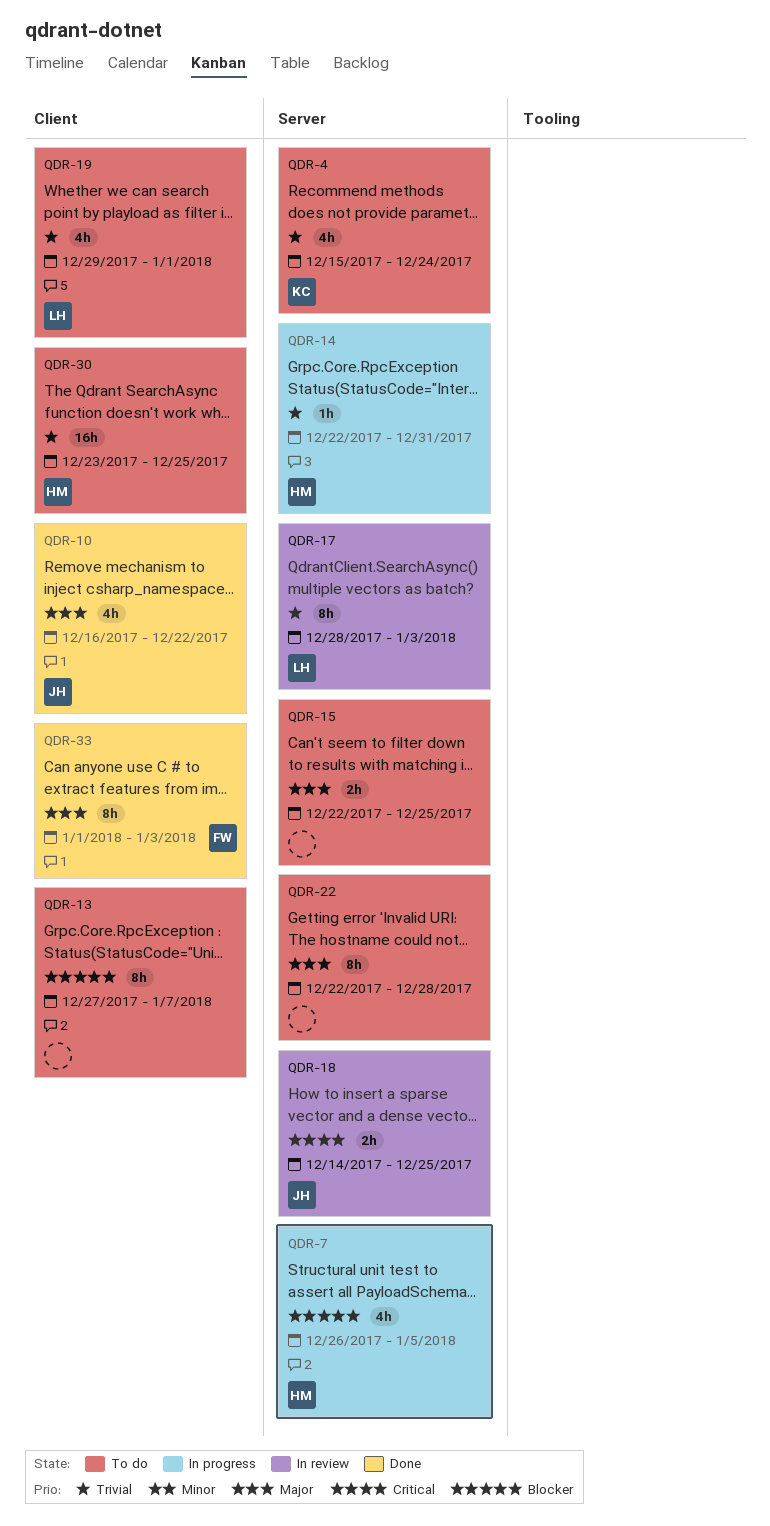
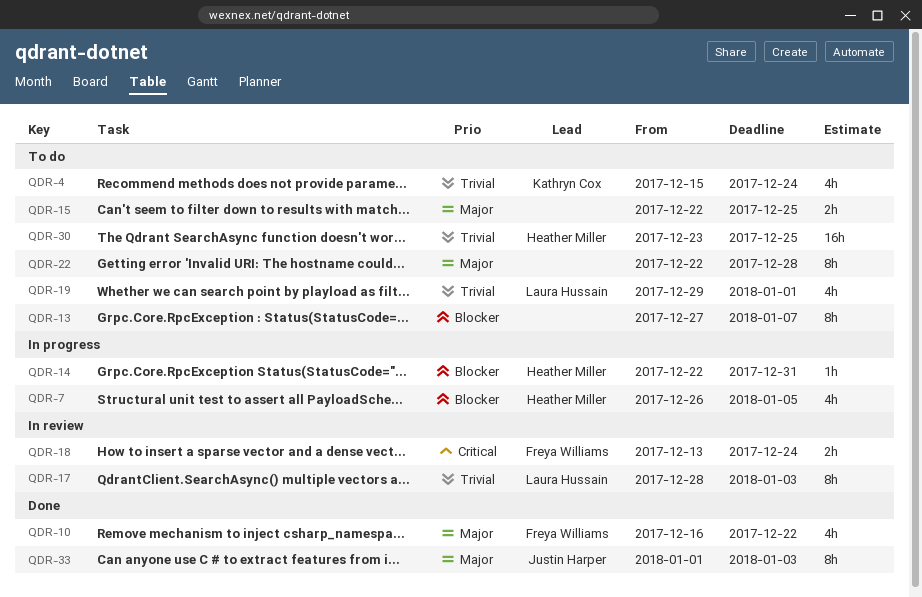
QDR-10, owner: Justin Harper -> Freya Williams
QDR-14, priority: Trivial -> Blocker
QDR-18, owner: Justin Harper -> Freya Williams
QDR-18, start: Dec 14 -> Dec 13
QDR-18, due: Dec 25 -> Dec 24
QDR-33, owner: Freya Williams -> Justin Harper

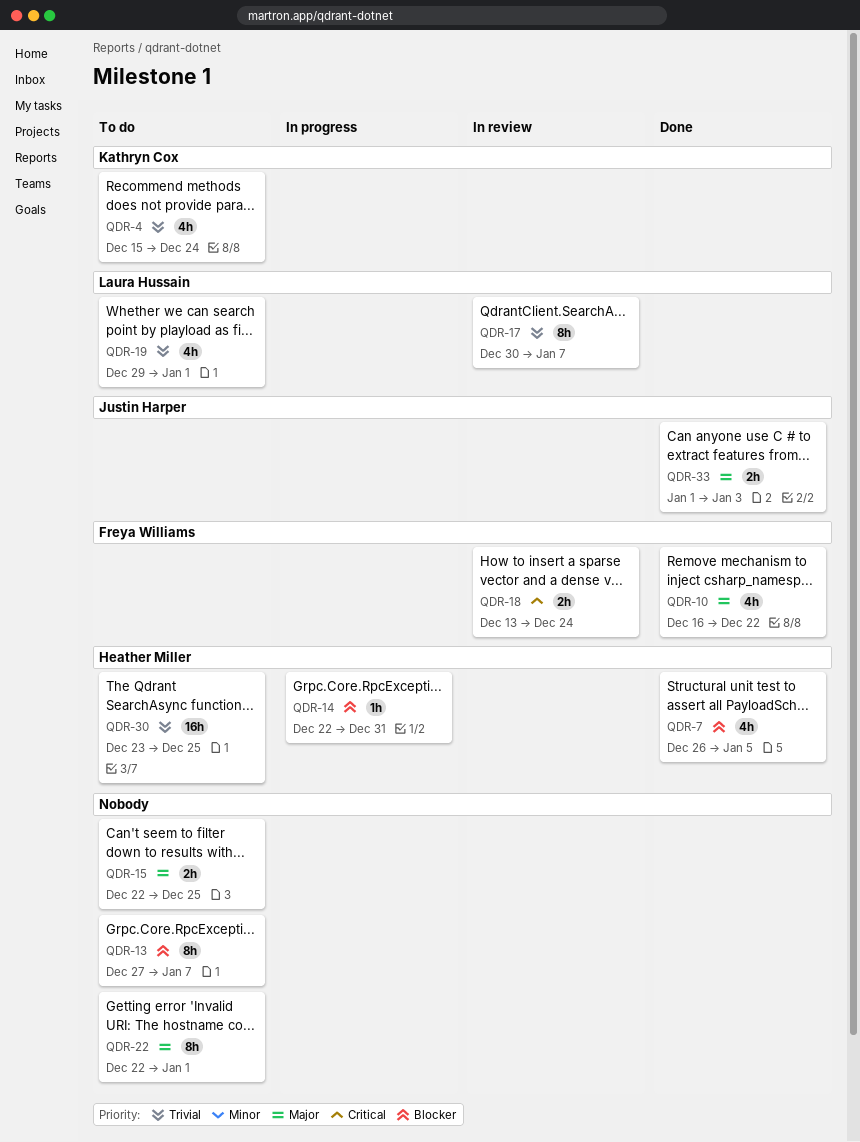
QDR-7, status: In progress -> Done
QDR-17, start: Dec 28 -> Dec 30
QDR-17, due: Jan 3 -> Jan 7
QDR-22, due: Dec 28 -> Jan 1
QDR-33, estimate: 8h -> 2h

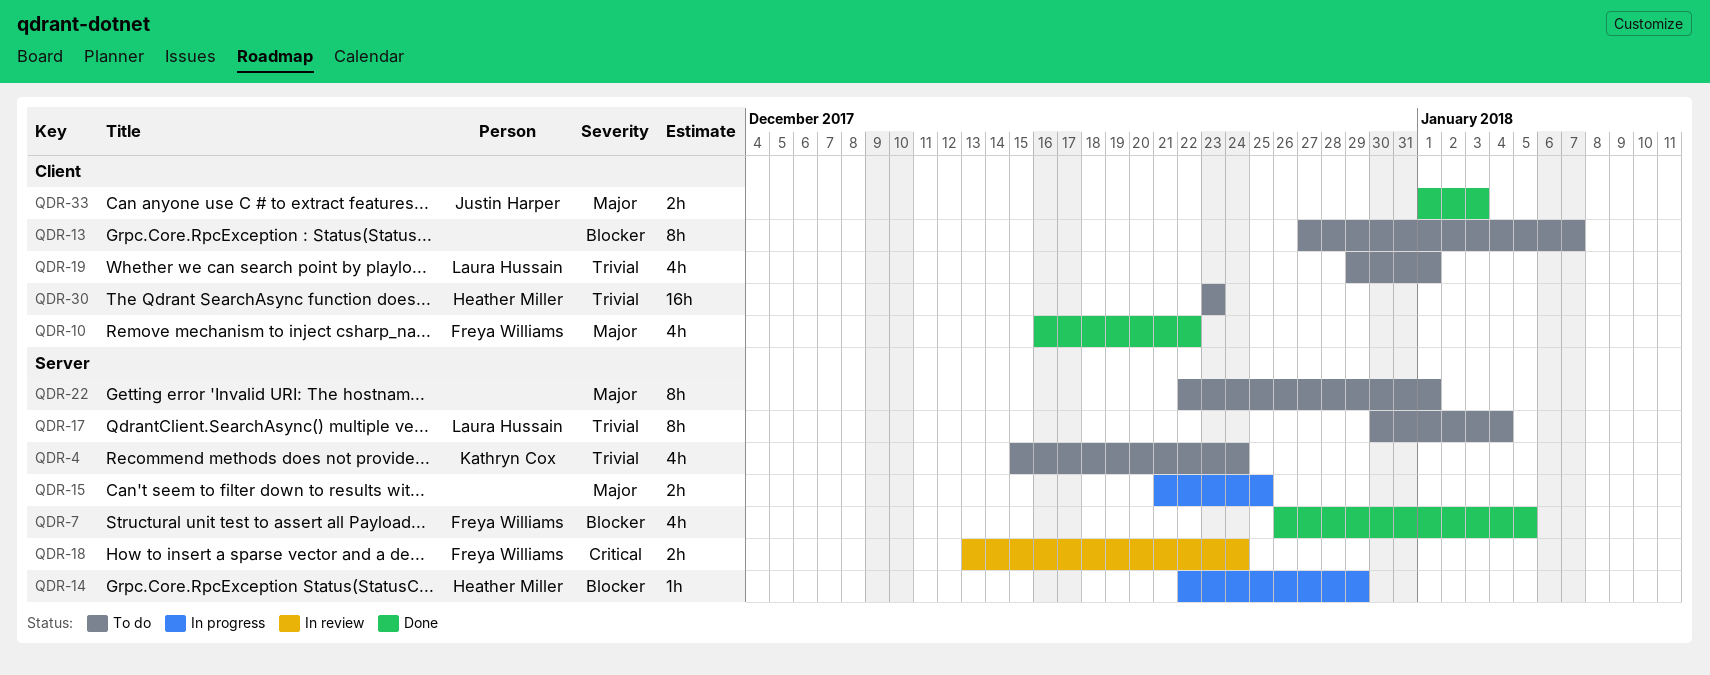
QDR-7, owner: Heather Miller -> Freya Williams
QDR-14, due: Dec 31 -> Dec 29
QDR-15, status: To do -> In progress
QDR-15, start: Dec 22 -> Dec 21
QDR-17, status: In review -> To do
QDR-17, due: Jan 7 -> Jan 4
QDR-30, due: Dec 25 -> Dec 23

